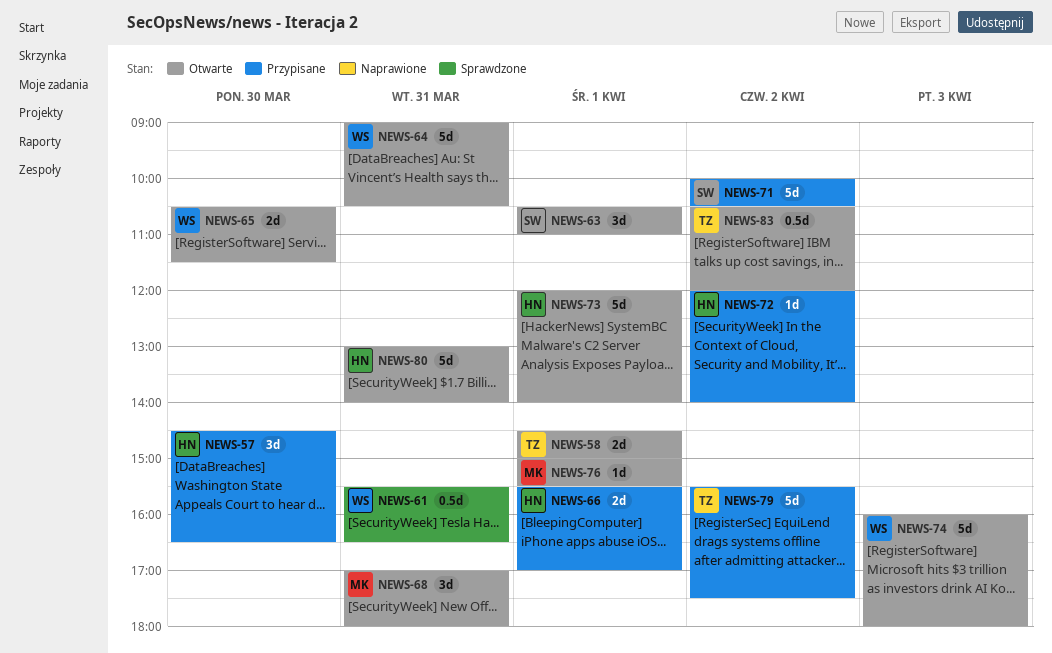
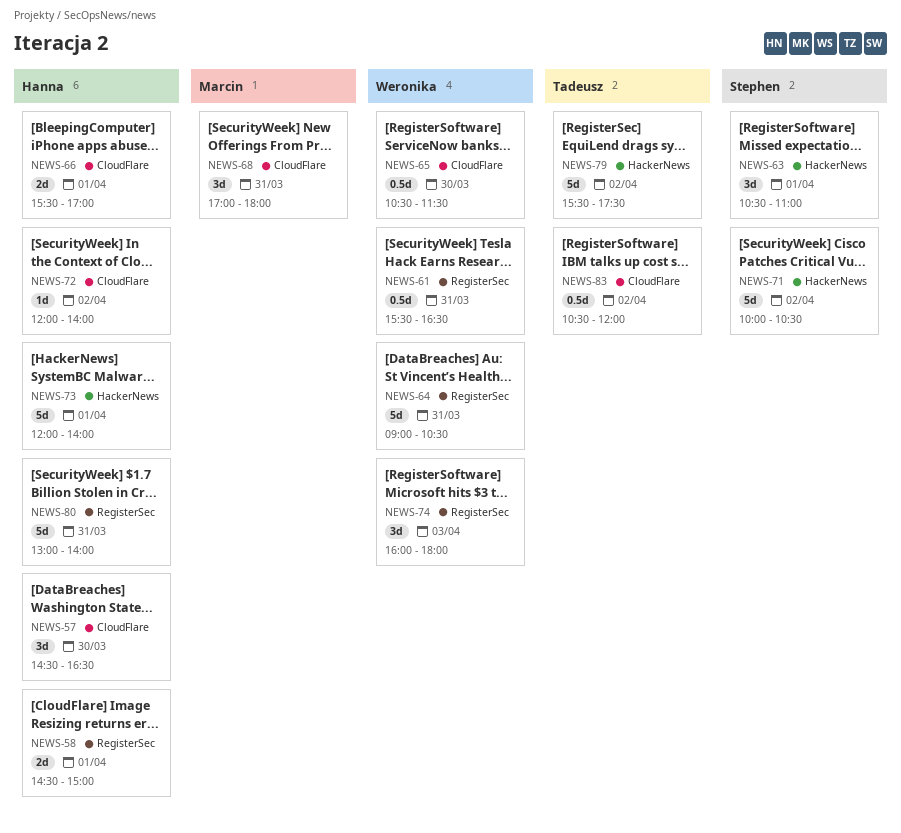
NEWS-58, owner: Tadeusz -> Hanna
NEWS-65, estimate: 2d -> 0.5d
NEWS-74, estimate: 5d -> 3d
NEWS-76: present -> none

